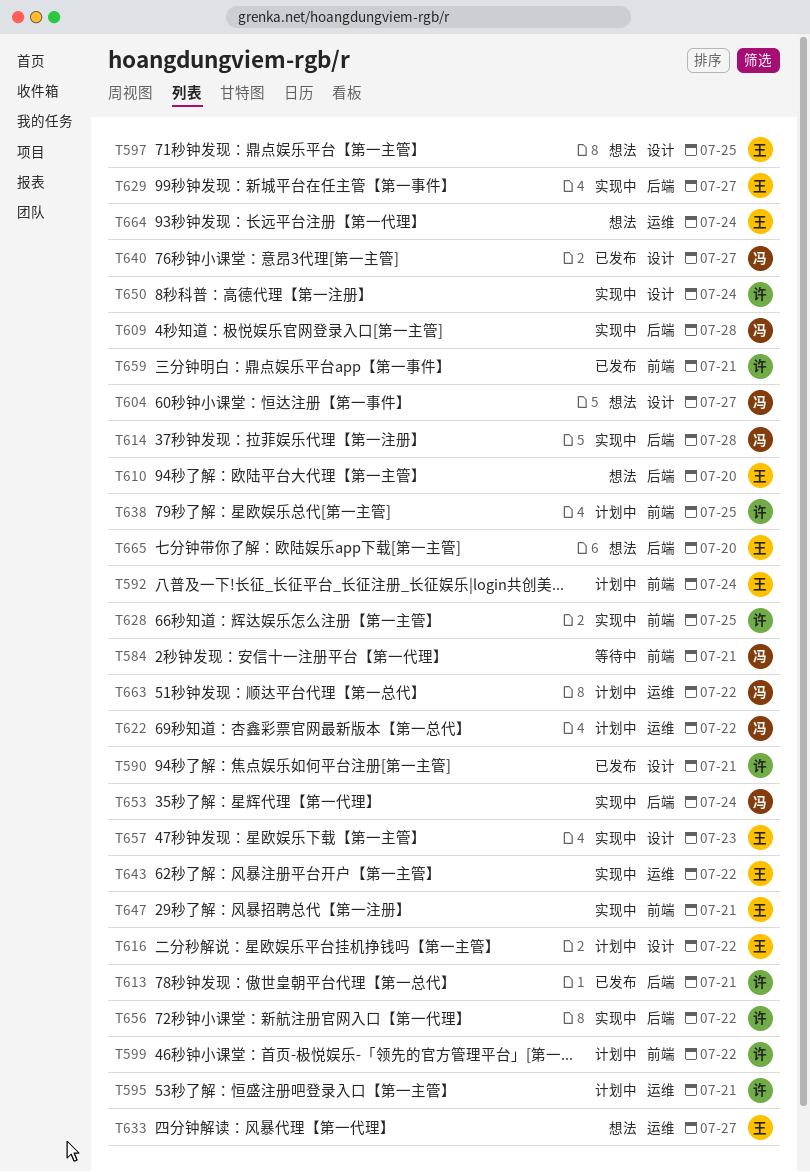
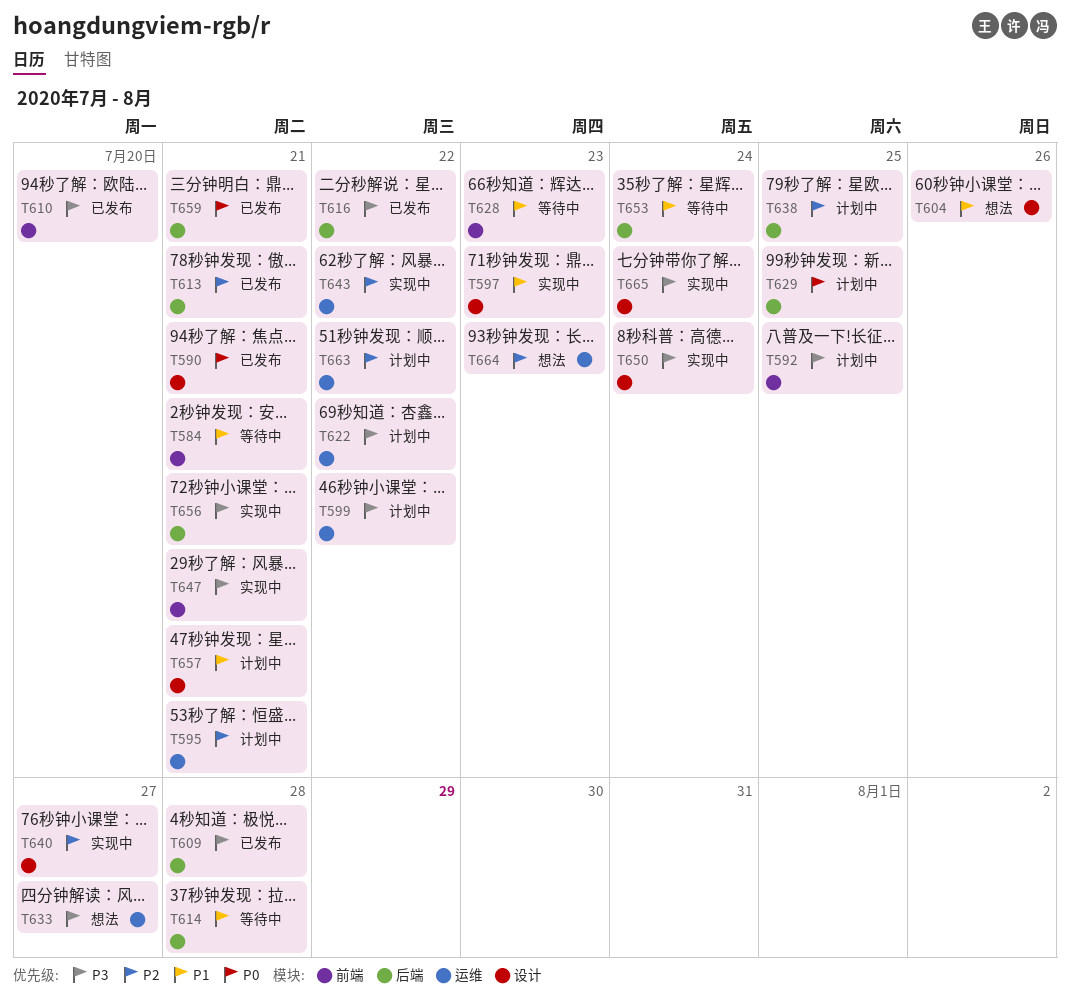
T592, due: Jul 24 -> Jul 25
T597, status: 想法 -> 实现中
T597, due: Jul 25 -> Jul 23
T599, label: 前端 -> 运维
T604, due: Jul 27 -> Jul 26
T609, status: 实现中 -> 已发布
T610, status: 想法 -> 已发布
T610, label: 后端 -> 前端
T614, status: 实现中 -> 等待中
T616, status: 计划中 -> 已发布
T616, label: 设计 -> 后端
T628, status: 实现中 -> 等待中
T628, due: Jul 25 -> Jul 23
T629, status: 实现中 -> 计划中
T629, due: Jul 27 -> Jul 25
T638, label: 前端 -> 后端
T640, status: 已发布 -> 实现中
T653, status: 实现中 -> 等待中
T656, due: Jul 22 -> Jul 21
T657, status: 实现中 -> 计划中
T657, due: Jul 23 -> Jul 21
T659, label: 前端 -> 后端
T664, due: Jul 24 -> Jul 23
T665, status: 想法 -> 实现中
T665, label: 后端 -> 设计
T665, due: Jul 20 -> Jul 24

